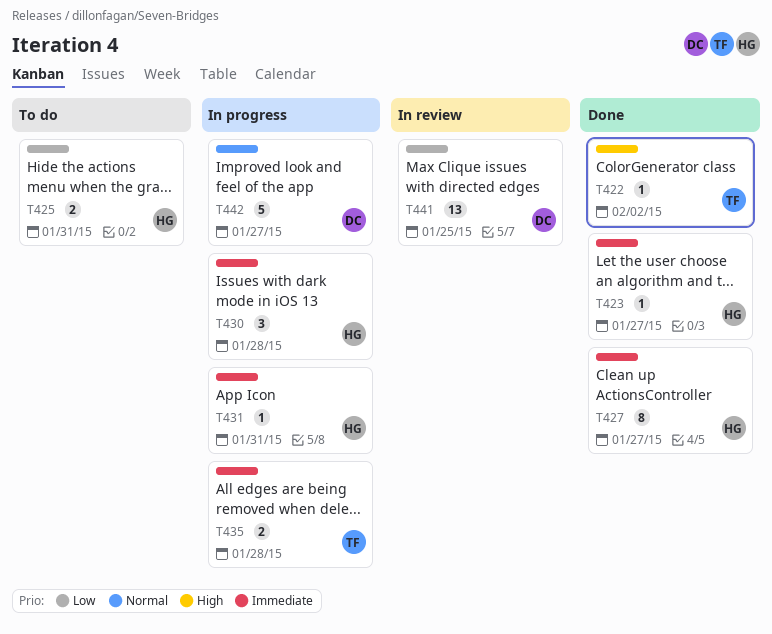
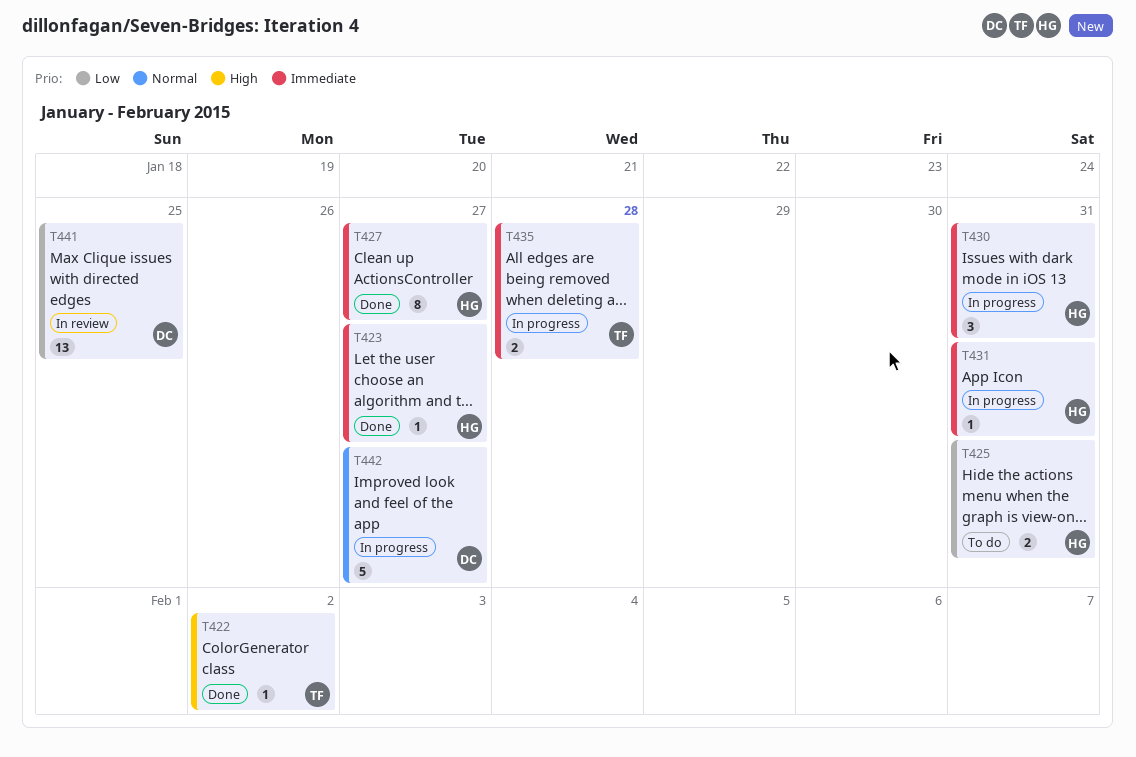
T430, due: Jan 28 -> Jan 31

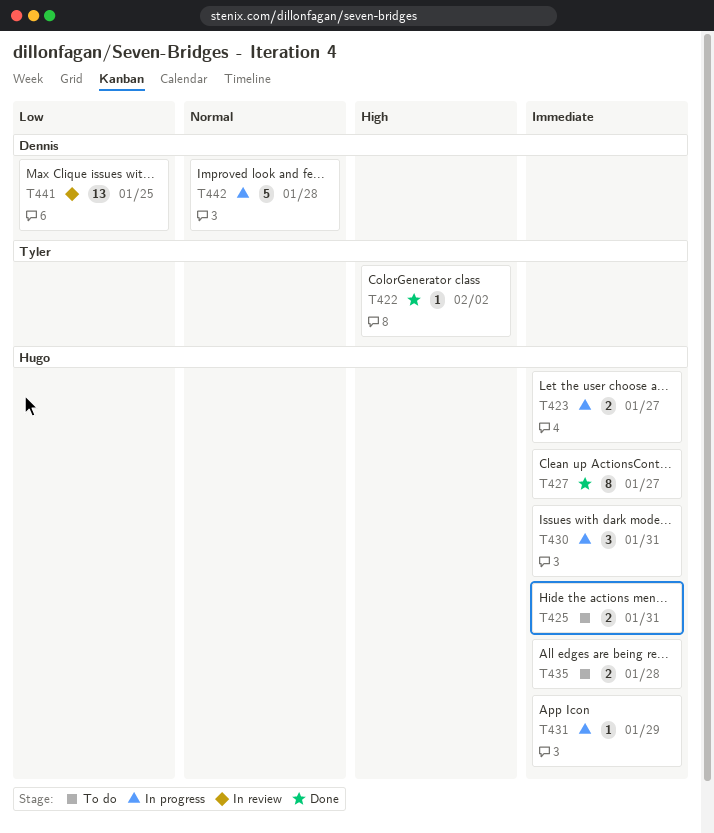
T423, status: Done -> In progress
T423, estimate: 1 -> 2
T425, priority: Low -> Immediate
T431, due: Jan 31 -> Jan 29
T435, status: In progress -> To do
T435, owner: Tyler -> Hugo
T442, due: Jan 27 -> Jan 28

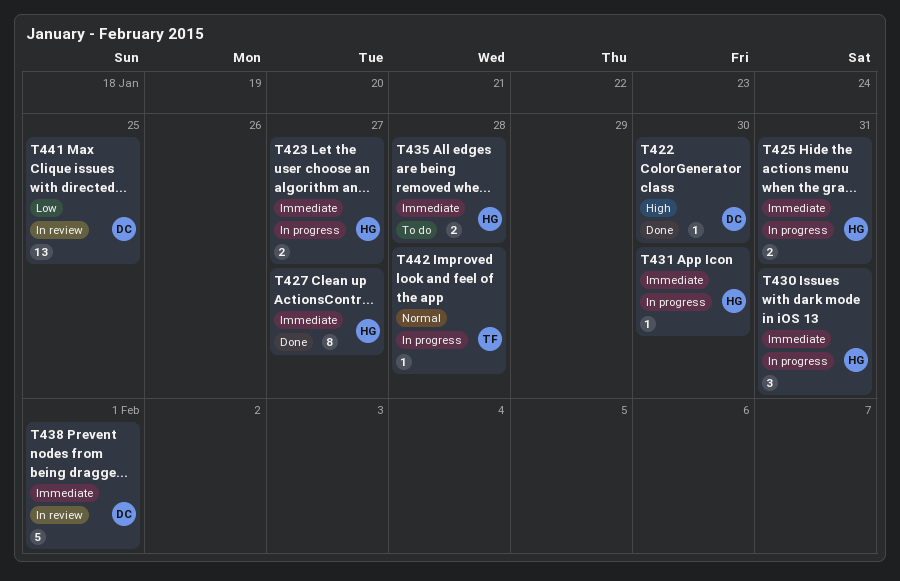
T422, owner: Tyler -> Dennis
T422, due: Feb 2 -> Jan 30
T425, status: To do -> In progress
T431, due: Jan 29 -> Jan 30
T438: none -> present
T442, owner: Dennis -> Tyler
T442, estimate: 5 -> 1

